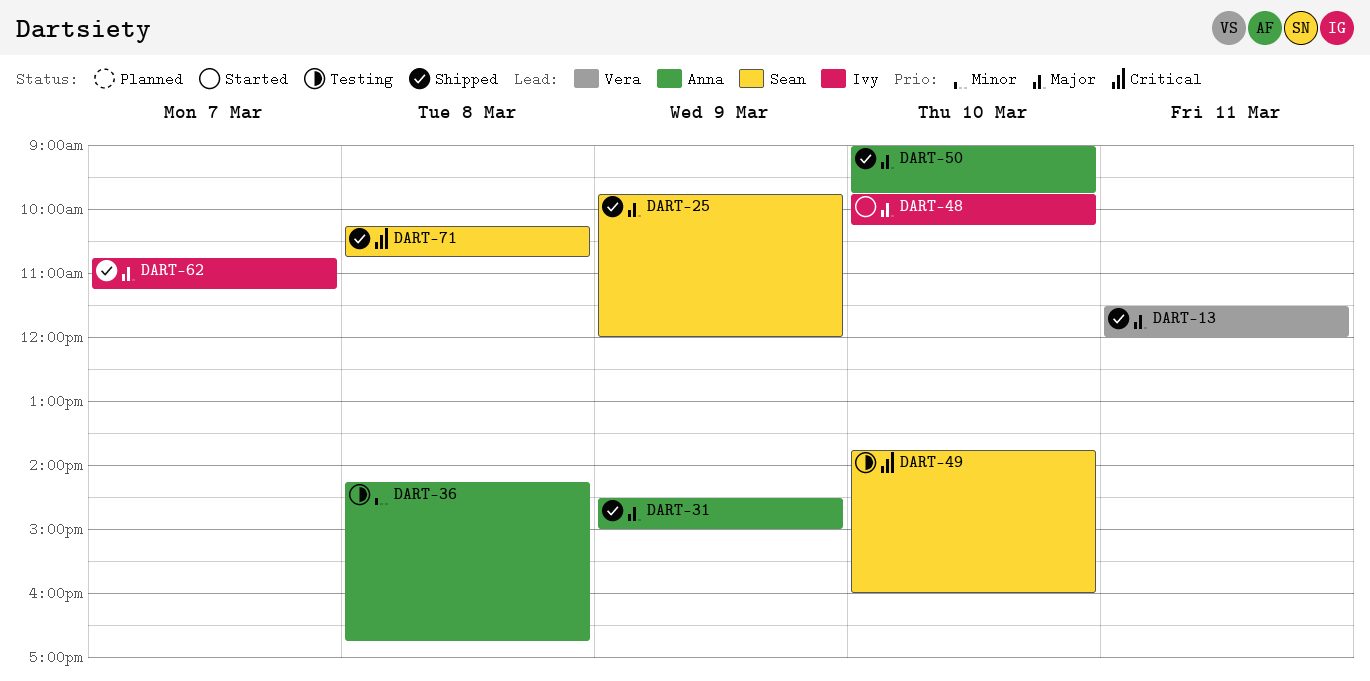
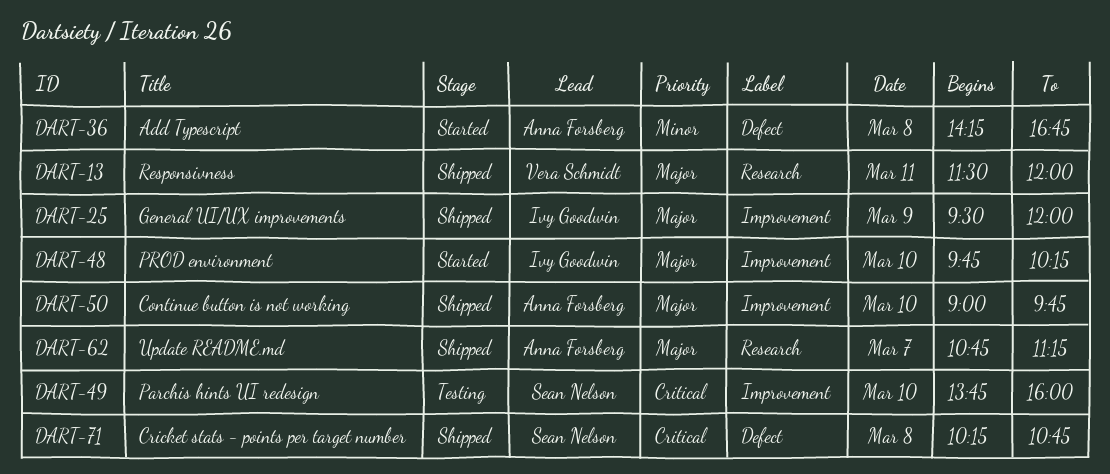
DART-25, owner: Sean Nelson -> Ivy Goodwin
DART-25, begins: 09:45 -> 09:30
DART-31: present -> none
DART-36, status: Testing -> Started
DART-62, owner: Ivy Goodwin -> Anna Forsberg

